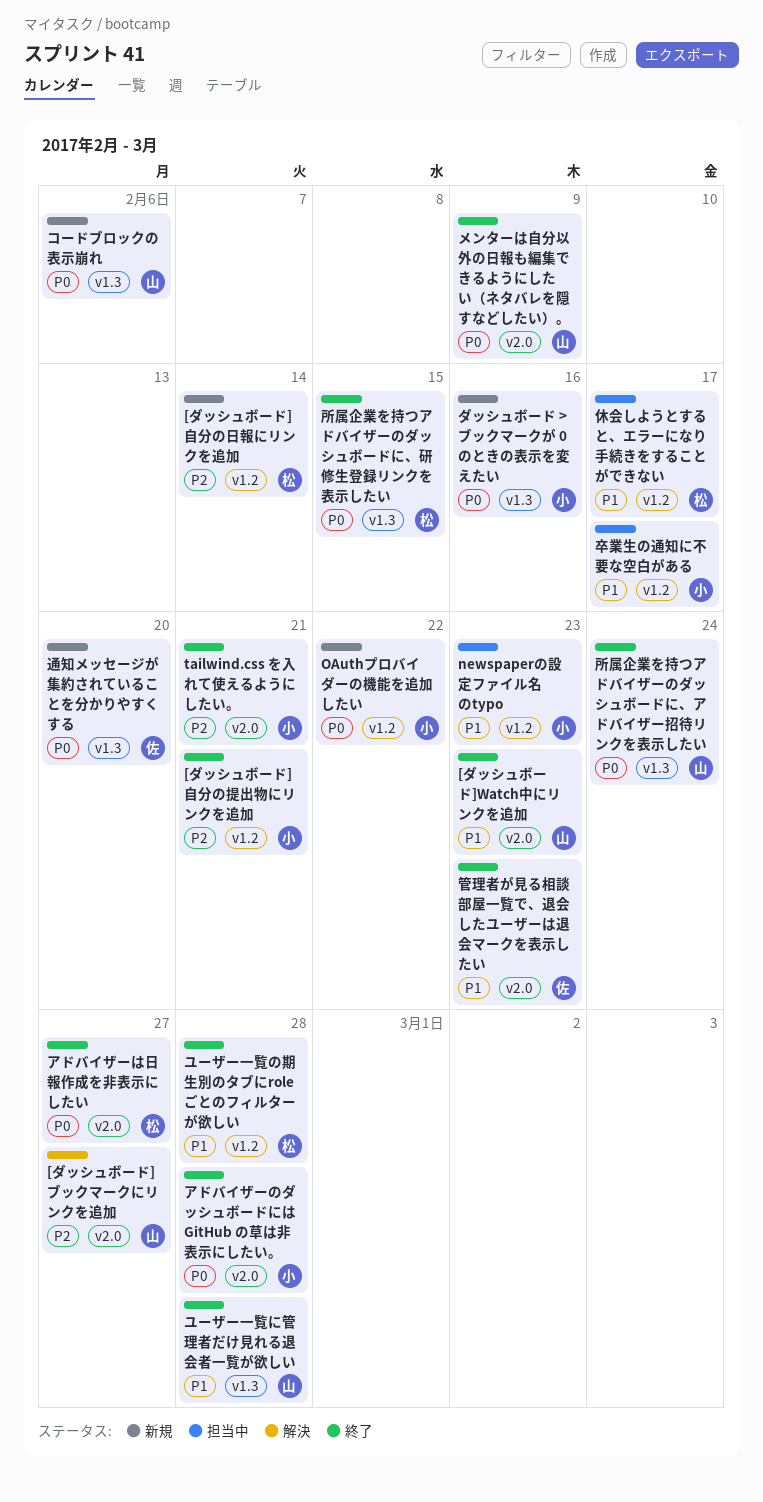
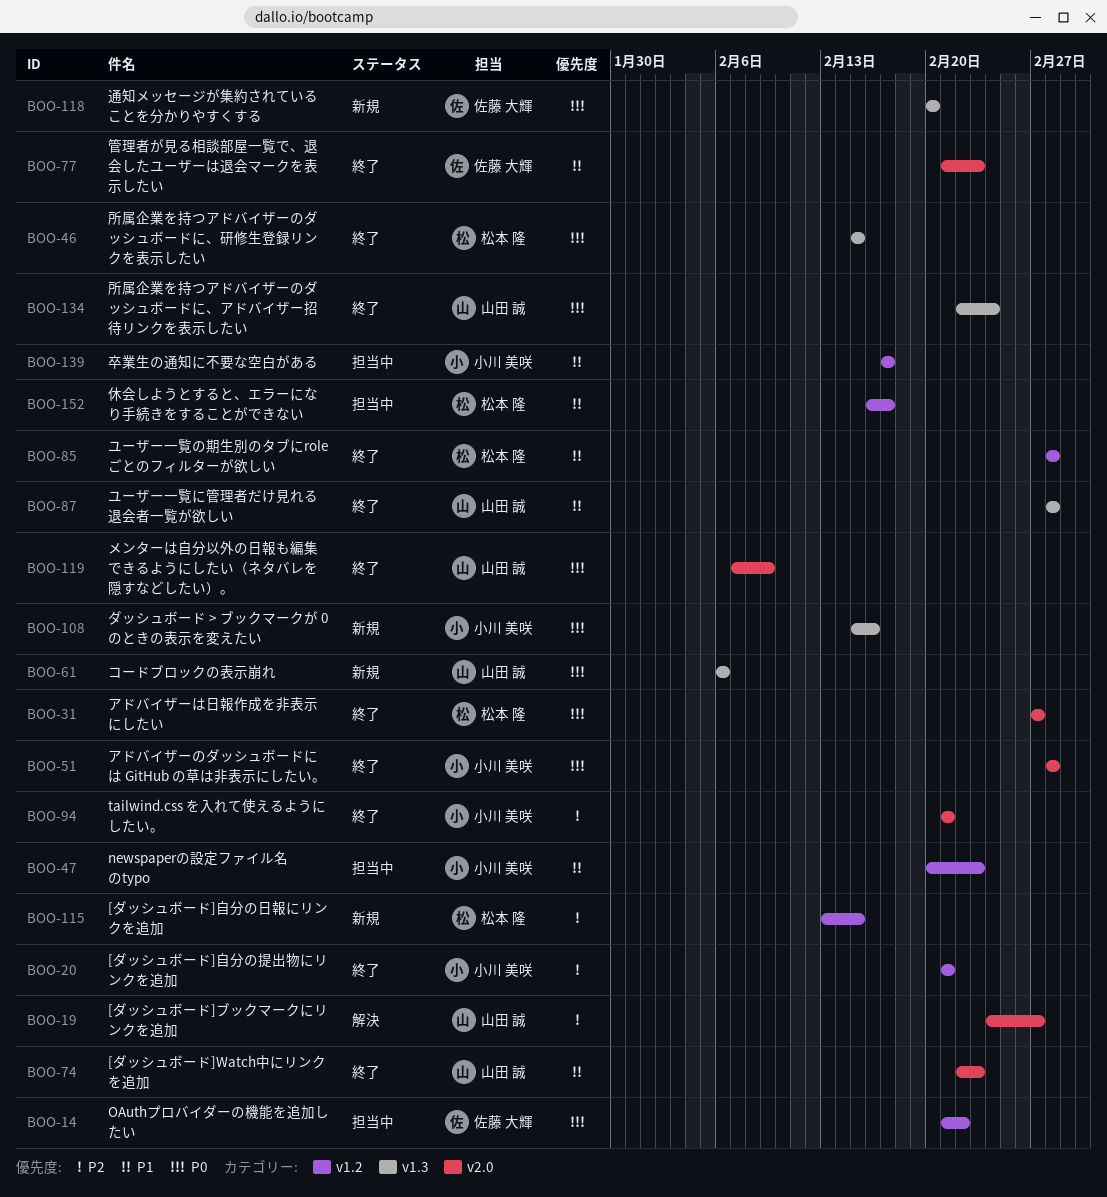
[ダッシュボード]自分の日報にリンクを追加, due: Feb 14 -> Feb 15
OAuthプロバイダーの機能を追加したい, status: 新規 -> 担当中
OAuthプロバイダーの機能を追加したい, owner: 小川 美咲 -> 佐藤 大輝

